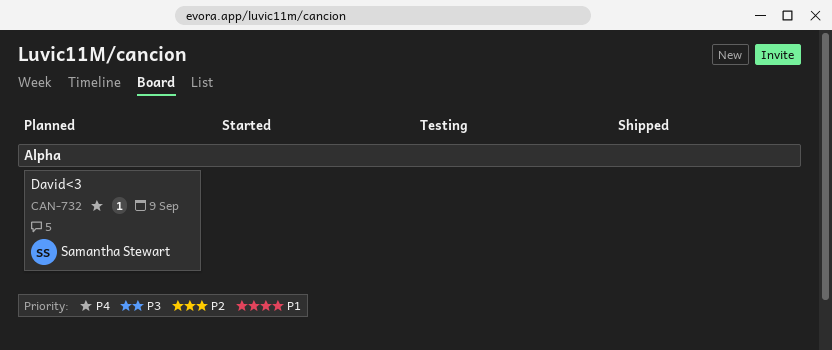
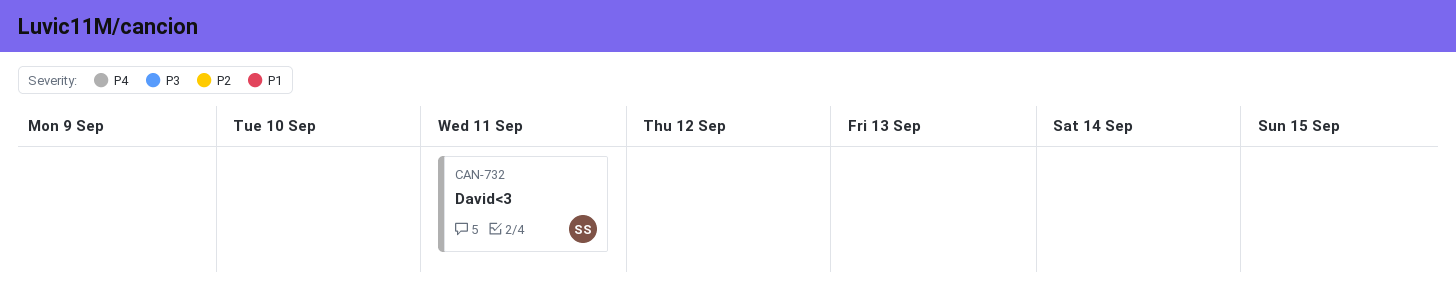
CAN-732, due: Sep 9 -> Sep 11

